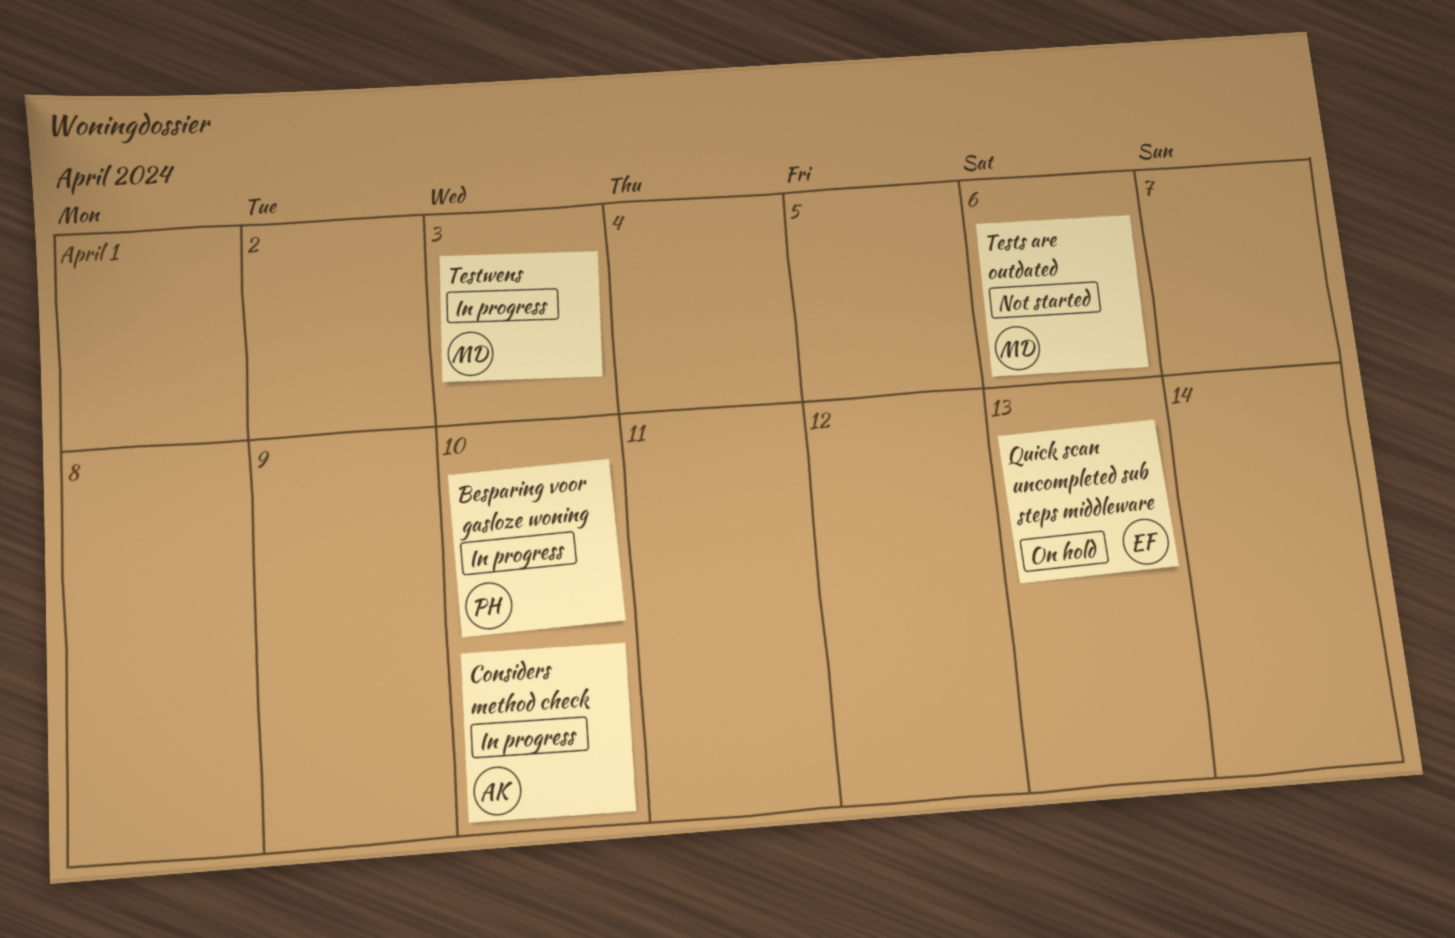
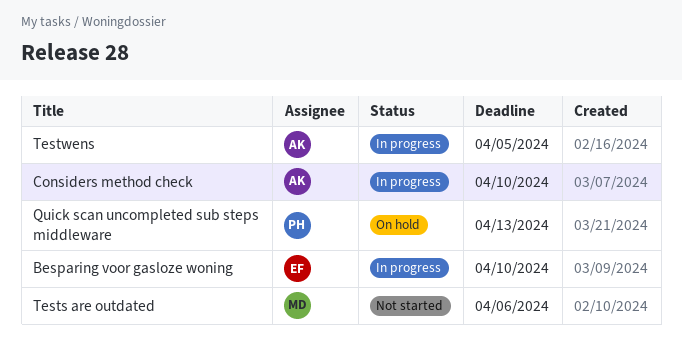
Besparing voor gasloze woning, owner: PH -> EF
Quick scan uncompleted sub steps middleware, owner: EF -> PH
Testwens, owner: MD -> AK
Testwens, due: Apr 3 -> Apr 5

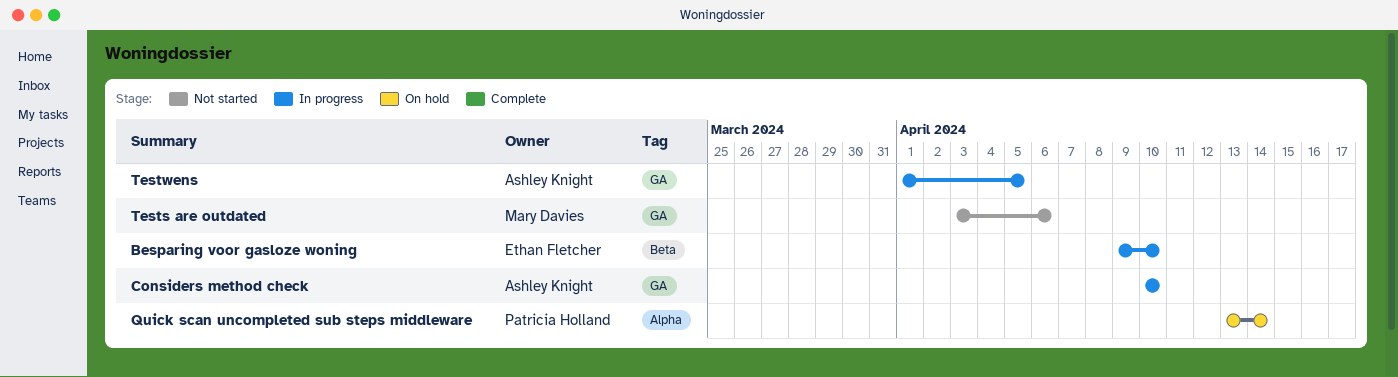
Quick scan uncompleted sub steps middleware, due: Apr 13 -> Apr 14

